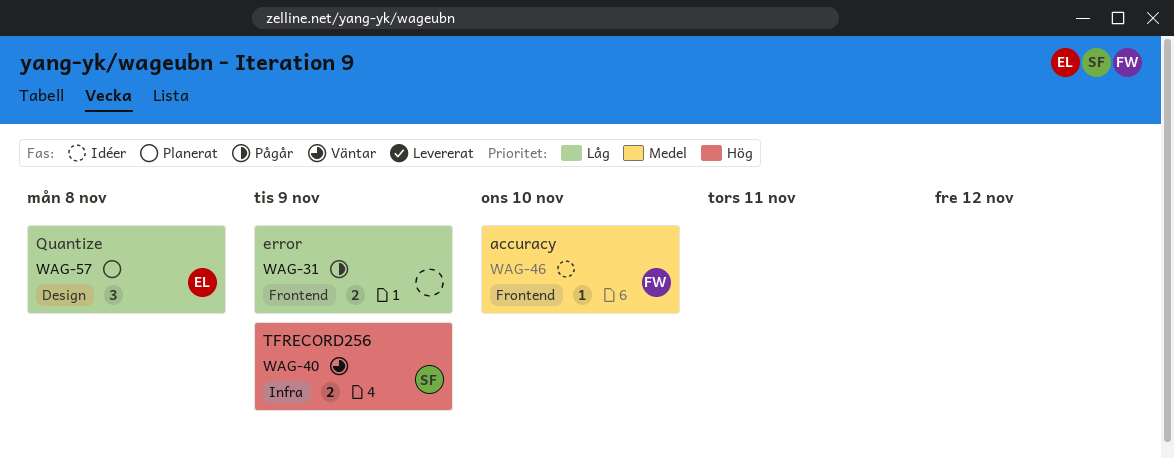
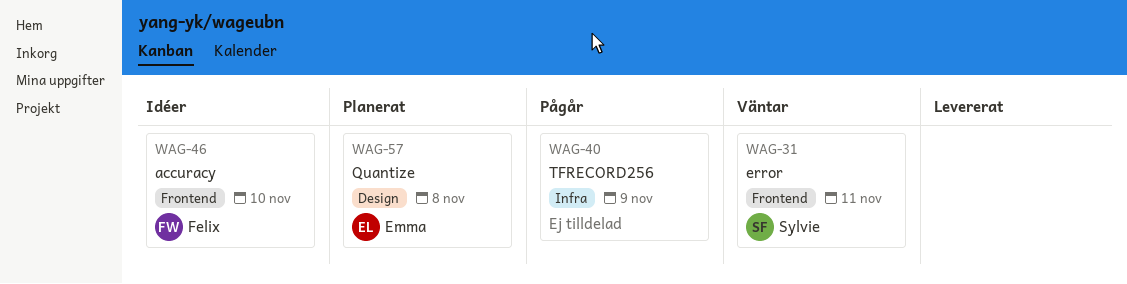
WAG-31, status: Pågår -> Väntar
WAG-31, owner: none -> Sylvie
WAG-31, due: Nov 9 -> Nov 11
WAG-40, status: Väntar -> Pågår
WAG-40, owner: Sylvie -> none

